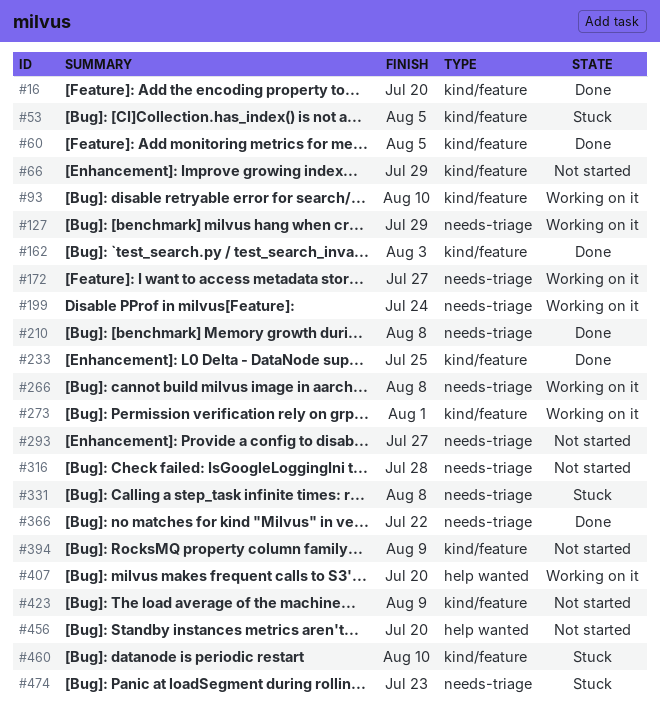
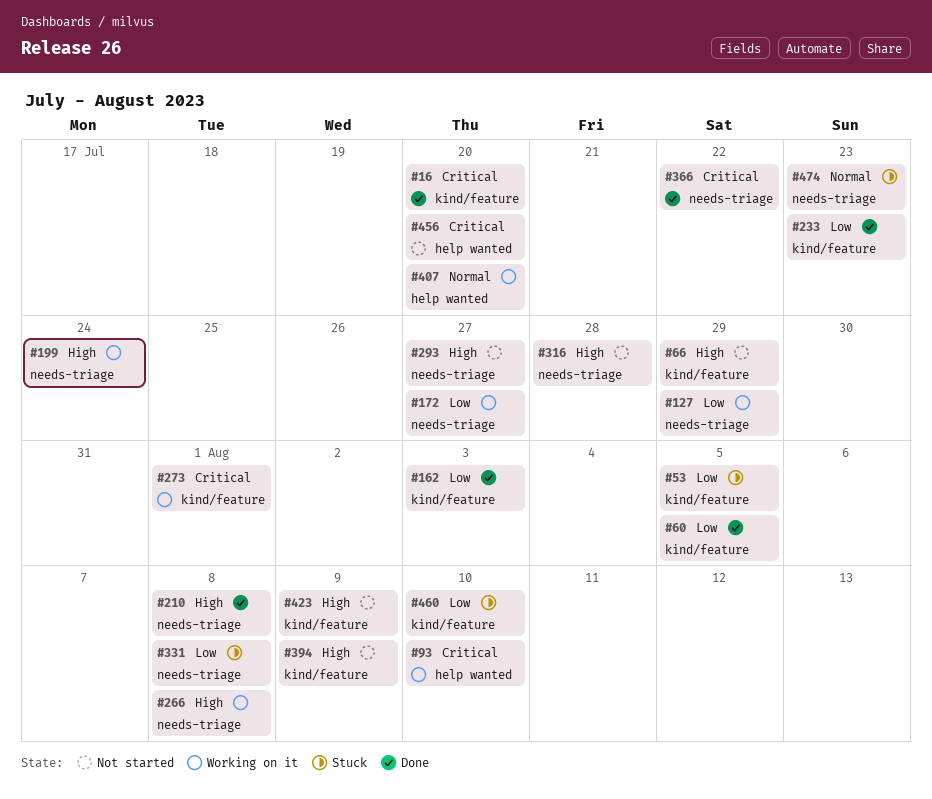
#93, label: kind/feature -> help wanted
#233, due: Jul 25 -> Jul 23

